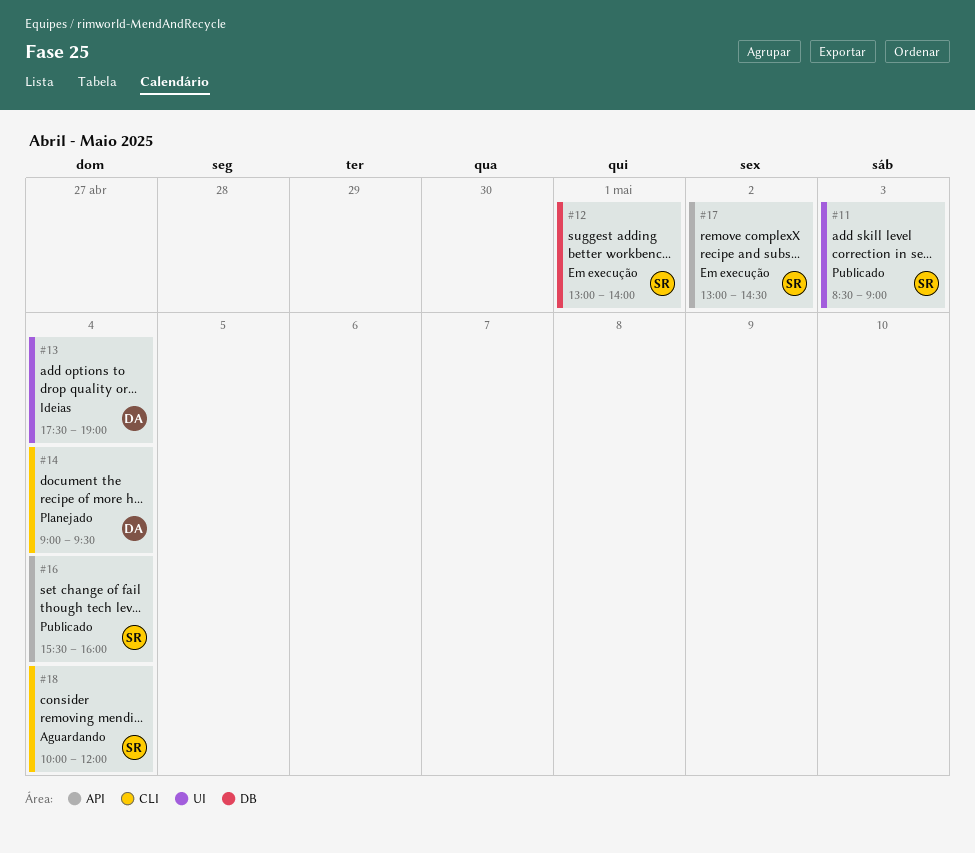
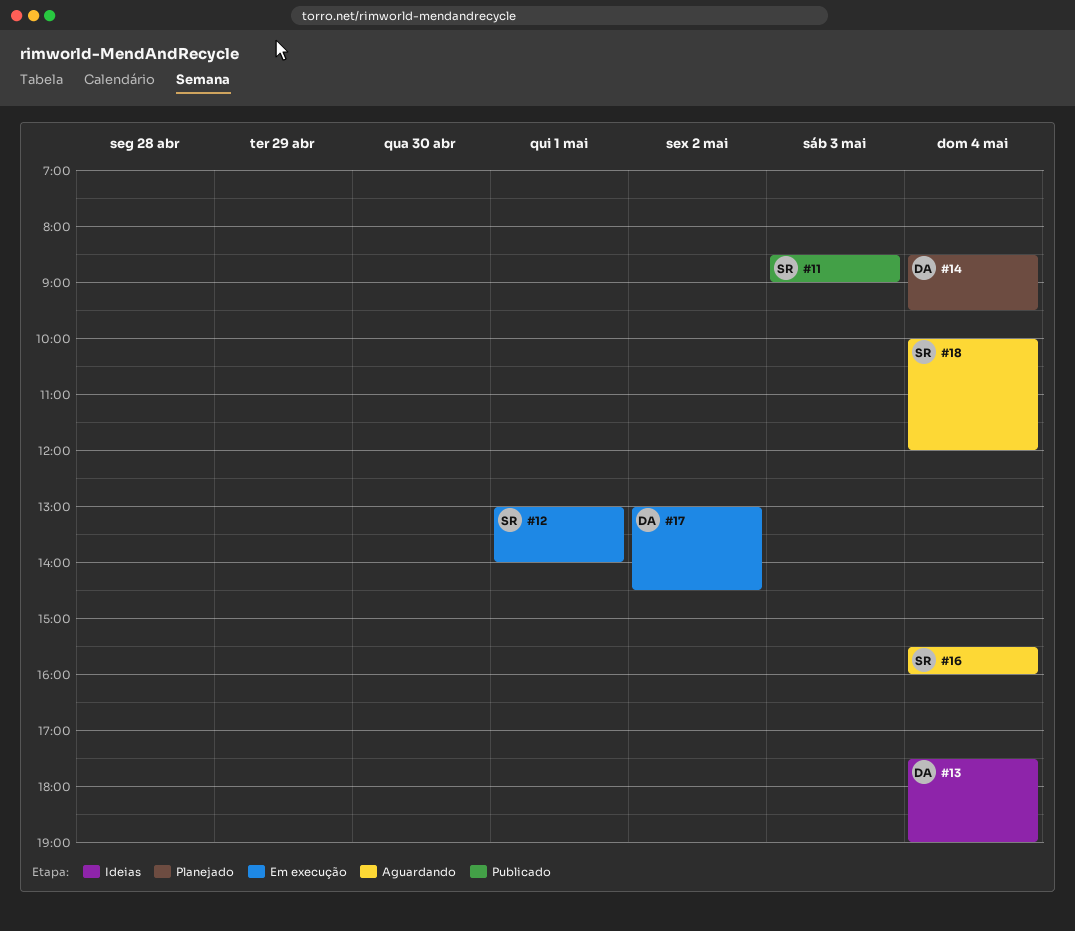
#14, begins: 09:00 -> 08:30
#16, status: Publicado -> Aguardando
#17, owner: SR -> DA

